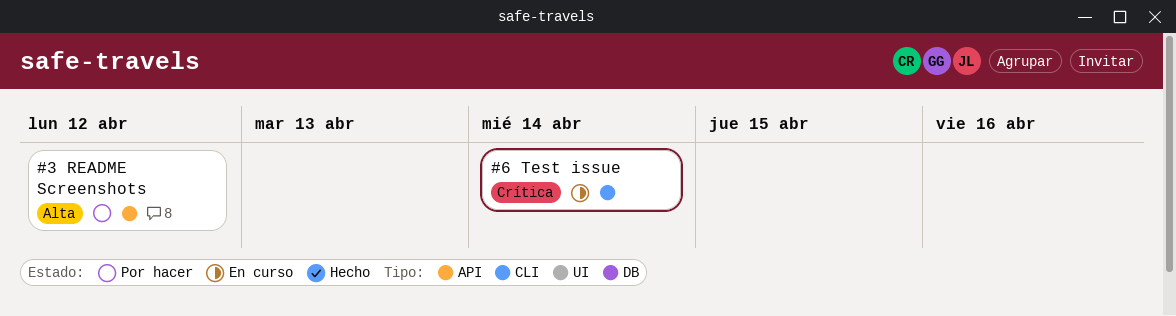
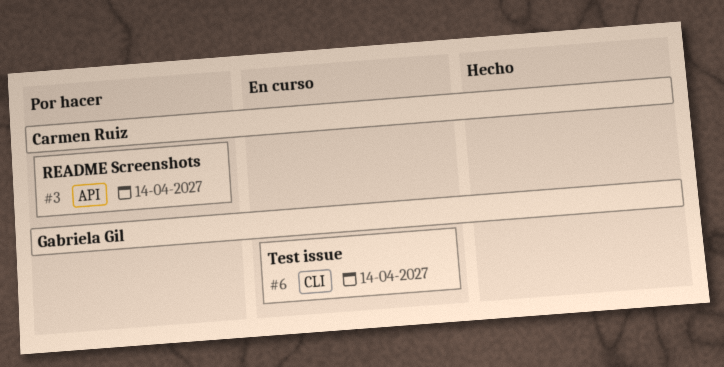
#3, due: Apr 12 -> Apr 14

